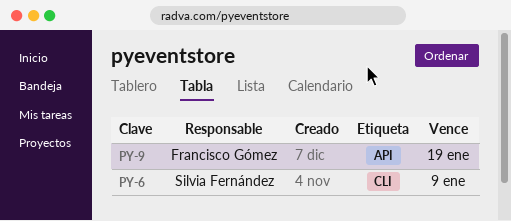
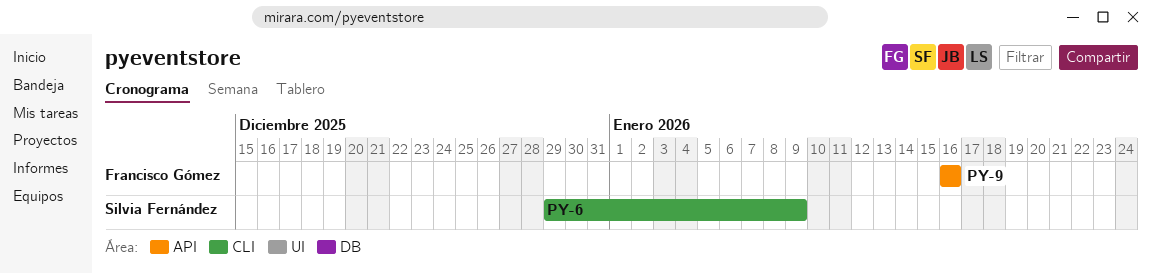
PY-9, due: Jan 19 -> Jan 16

